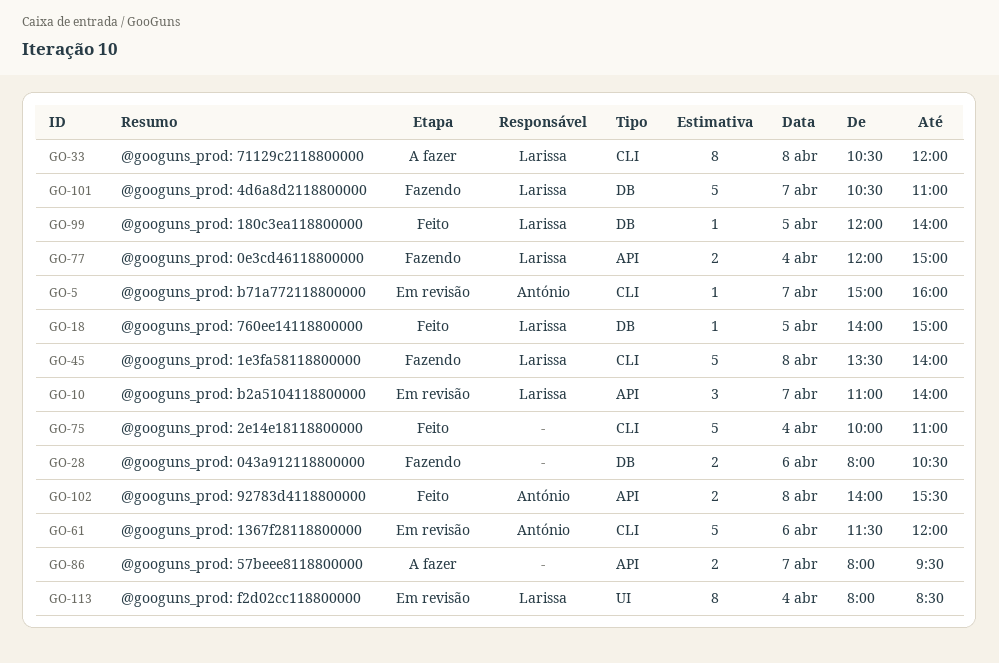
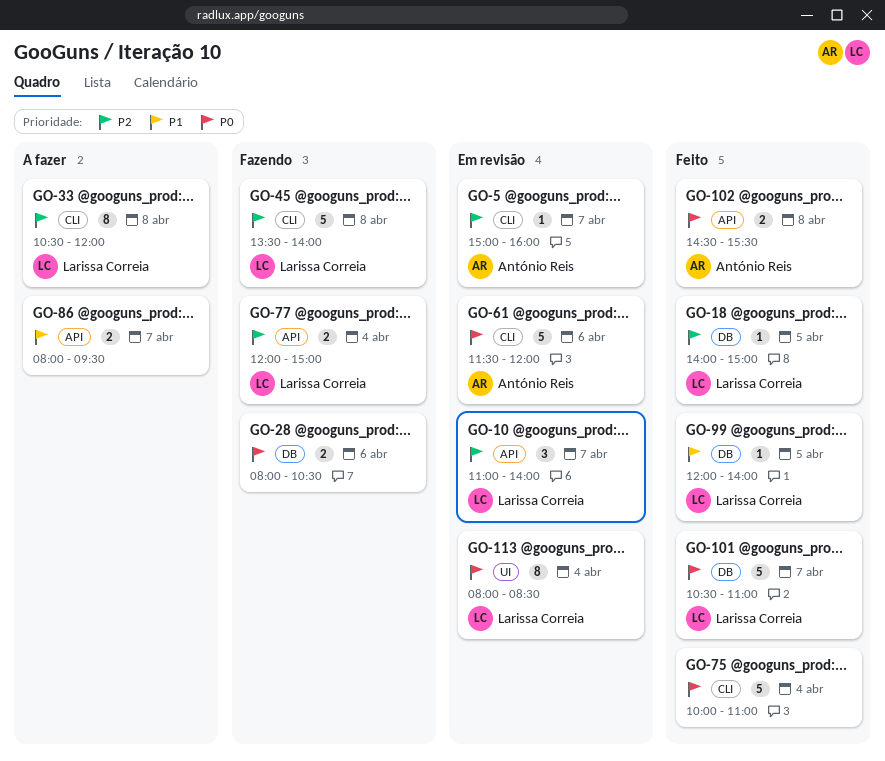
GO-101, status: Fazendo -> Feito
GO-102, begins: 14:00 -> 14:30

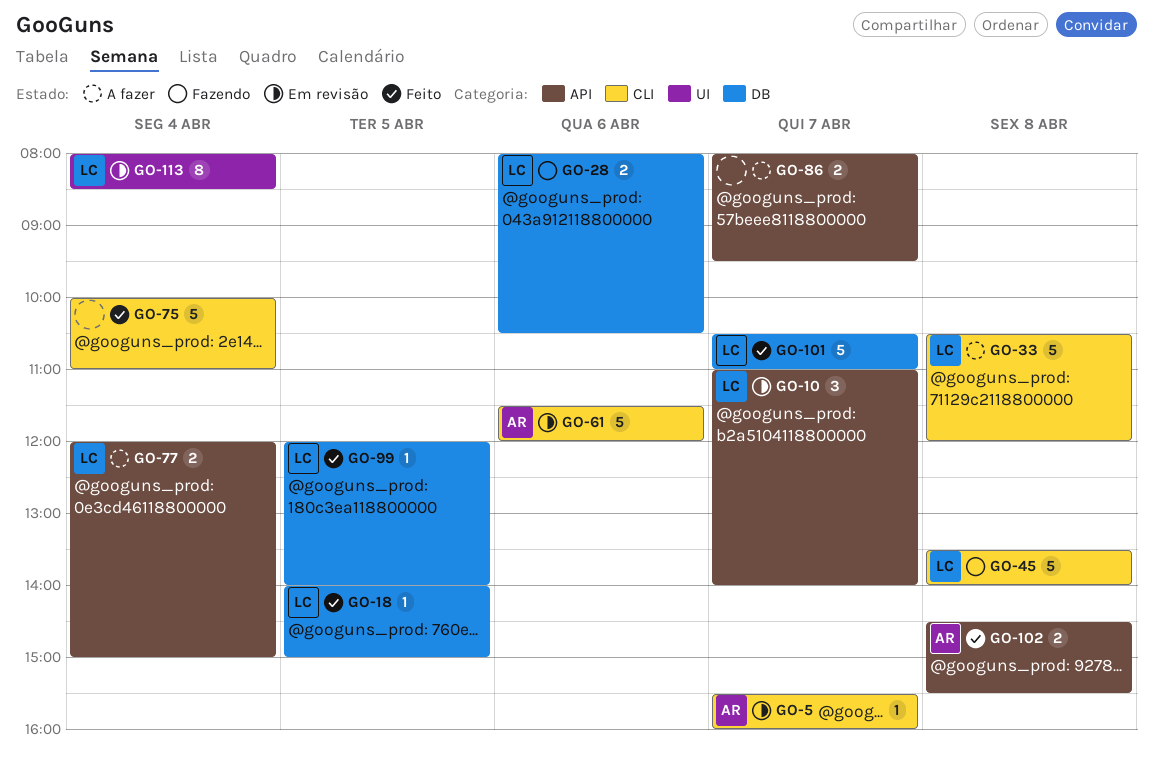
GO-5, begins: 15:00 -> 15:30
GO-28, owner: none -> Larissa Correia
GO-33, estimate: 8 -> 5
GO-77, status: Fazendo -> A fazer

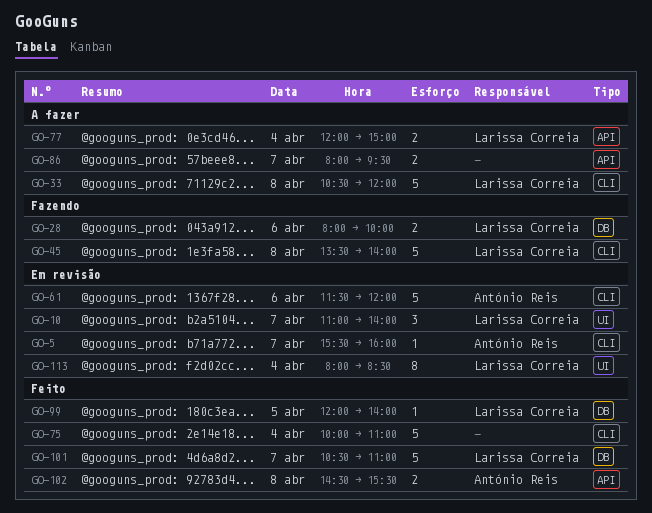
GO-10, label: API -> UI
GO-18: present -> none
GO-28, ends: 10:30 -> 10:00

